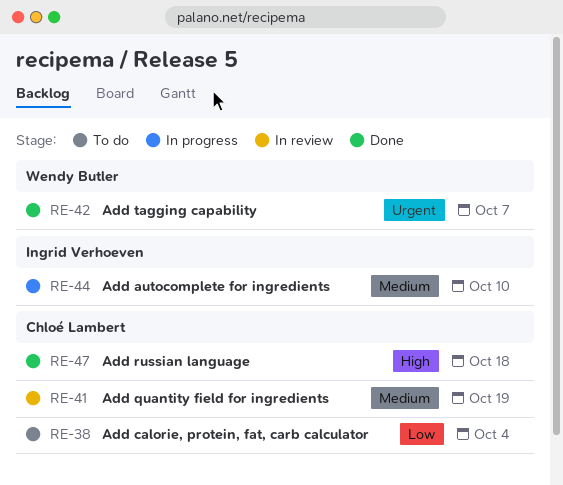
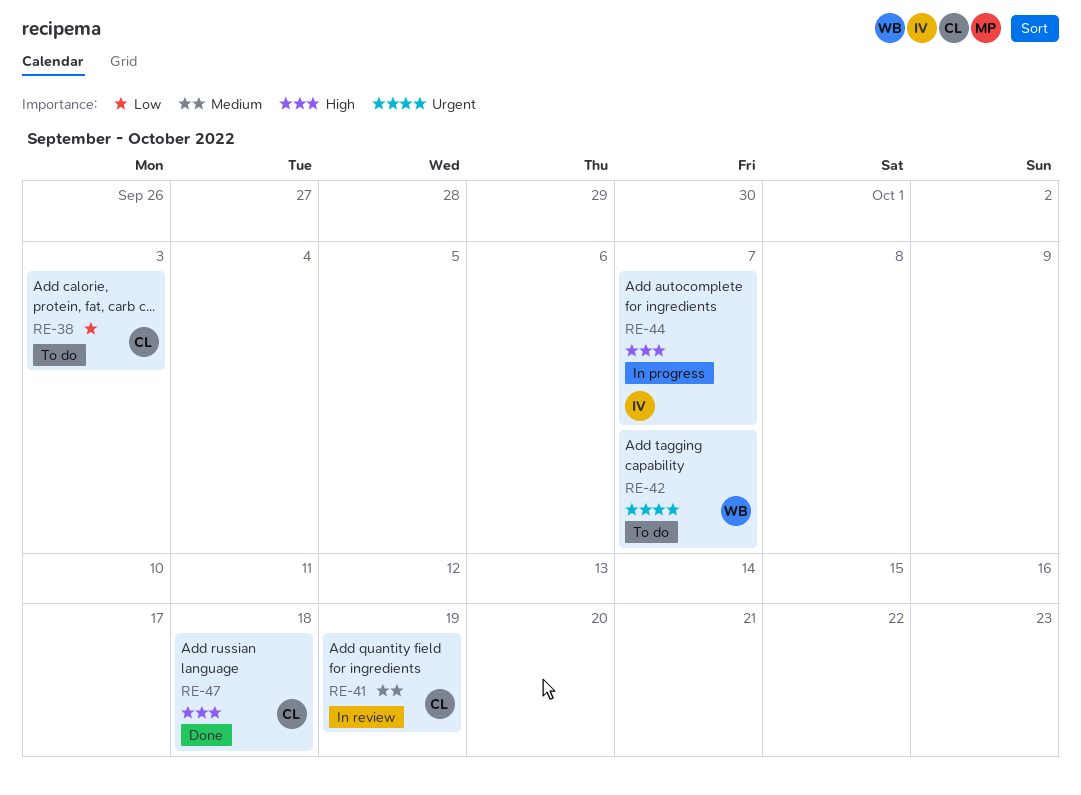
RE-38, due: Oct 4 -> Oct 3
RE-42, status: Done -> To do
RE-44, priority: Medium -> High
RE-44, due: Oct 10 -> Oct 7

